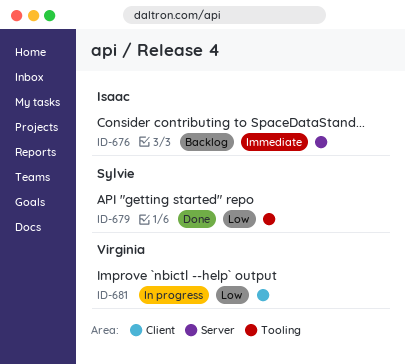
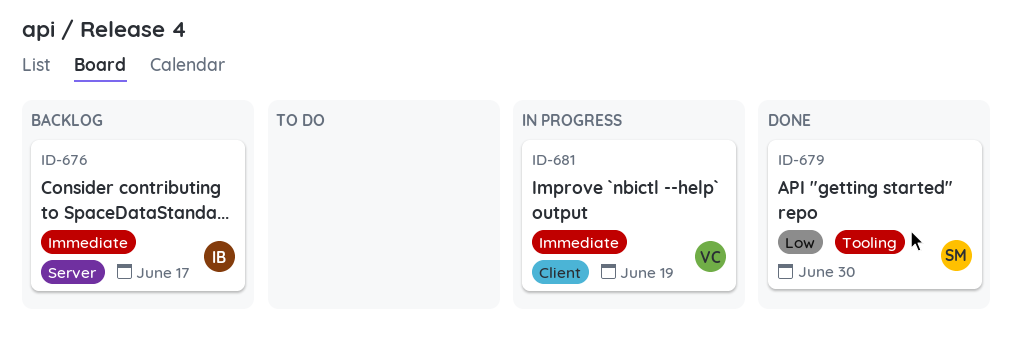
ID-681, priority: Low -> Immediate

